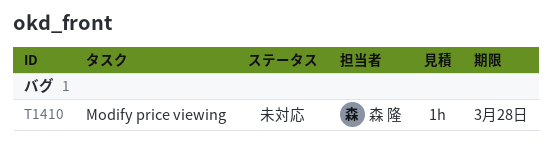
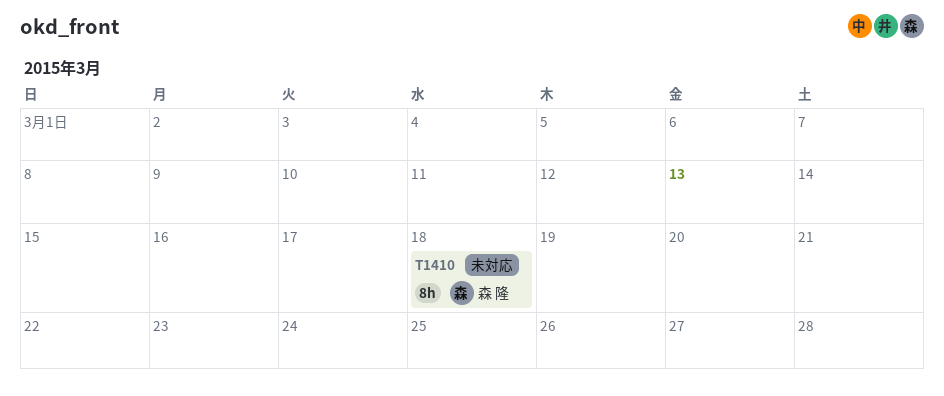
T1410, estimate: 1h -> 8h
T1410, due: Mar 28 -> Mar 18

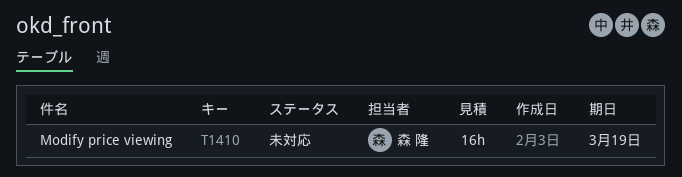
T1410, estimate: 8h -> 16h
T1410, due: Mar 18 -> Mar 19

